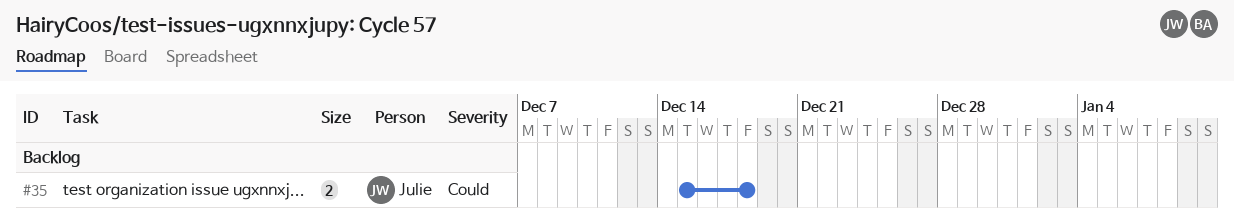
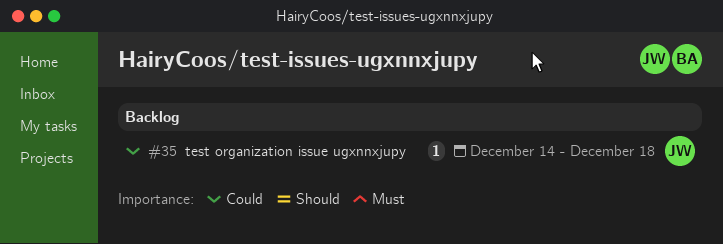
#35, estimate: 2 -> 1
#35, start: Dec 15 -> Dec 14

